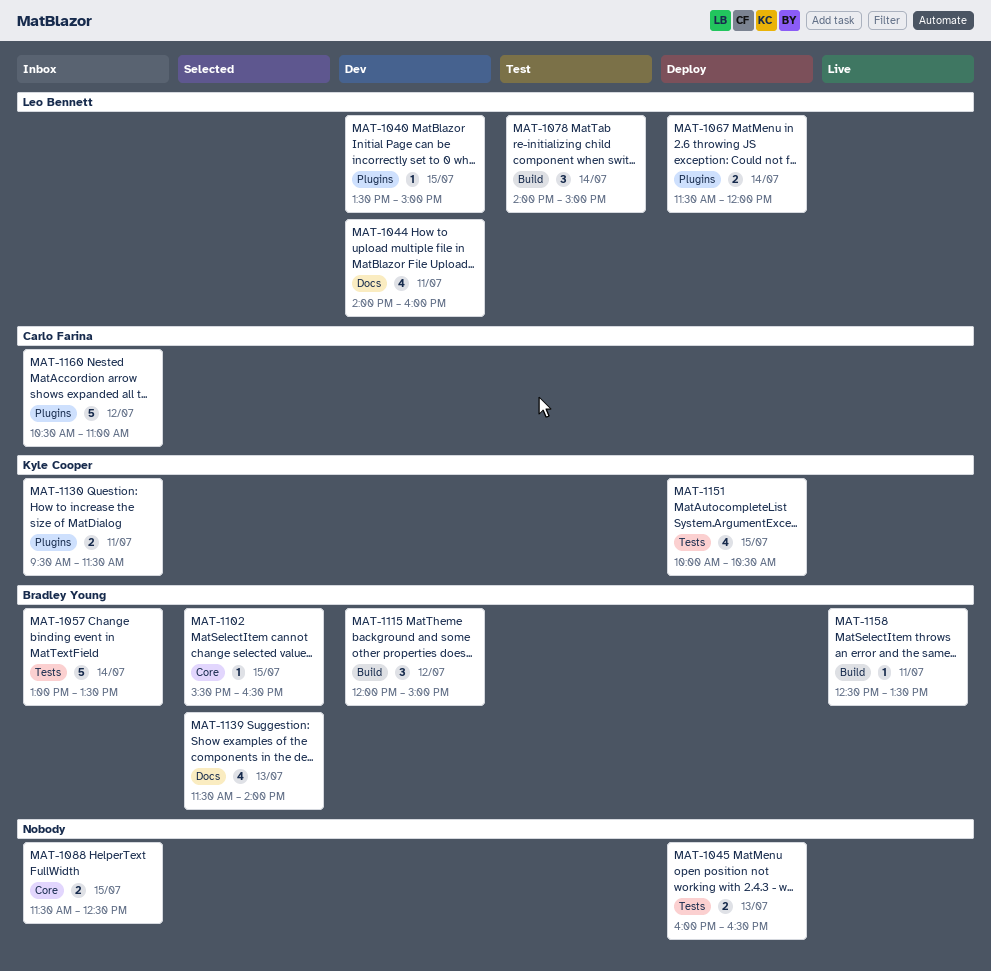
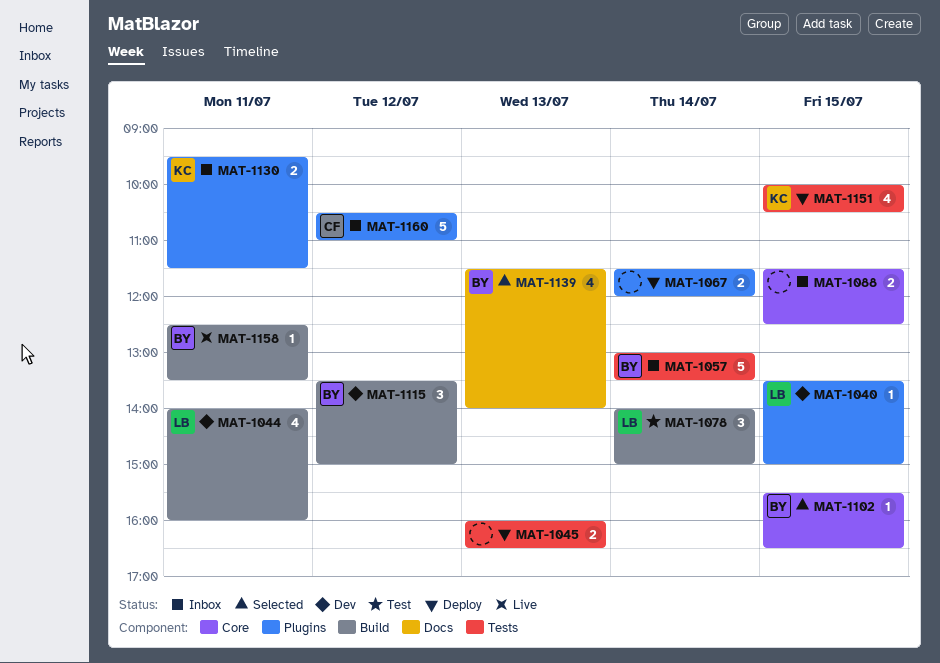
MAT-1044, label: Docs -> Build
MAT-1067, owner: Leo Bennett -> none
MAT-1115, begins: 12:00 -> 13:30

